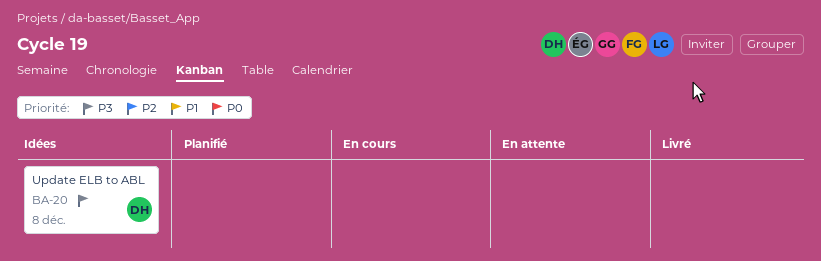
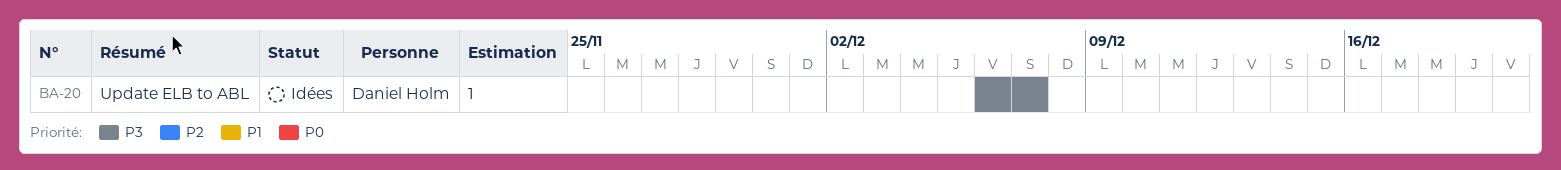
BA-20, due: Dec 8 -> Dec 7

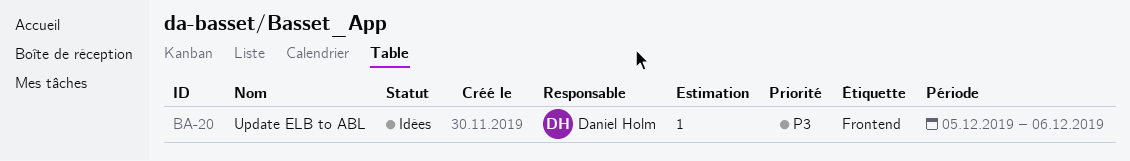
BA-20, start: Dec 6 -> Dec 5
BA-20, due: Dec 7 -> Dec 6

